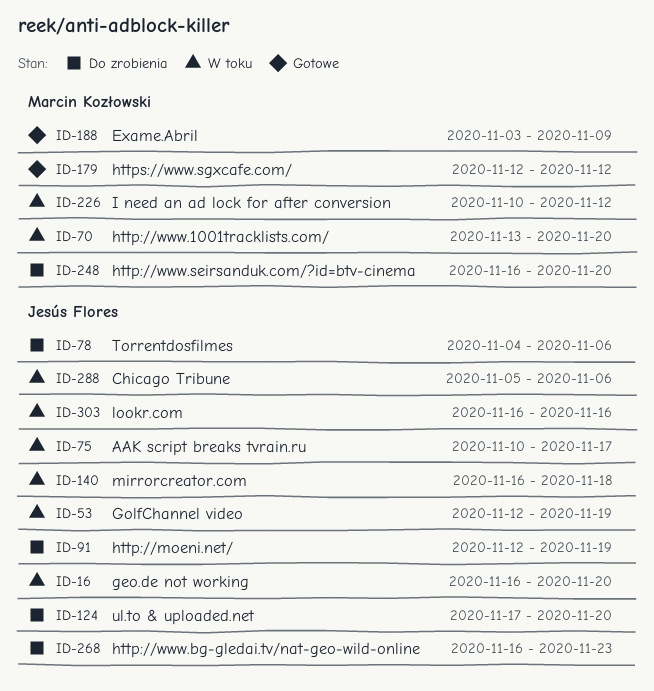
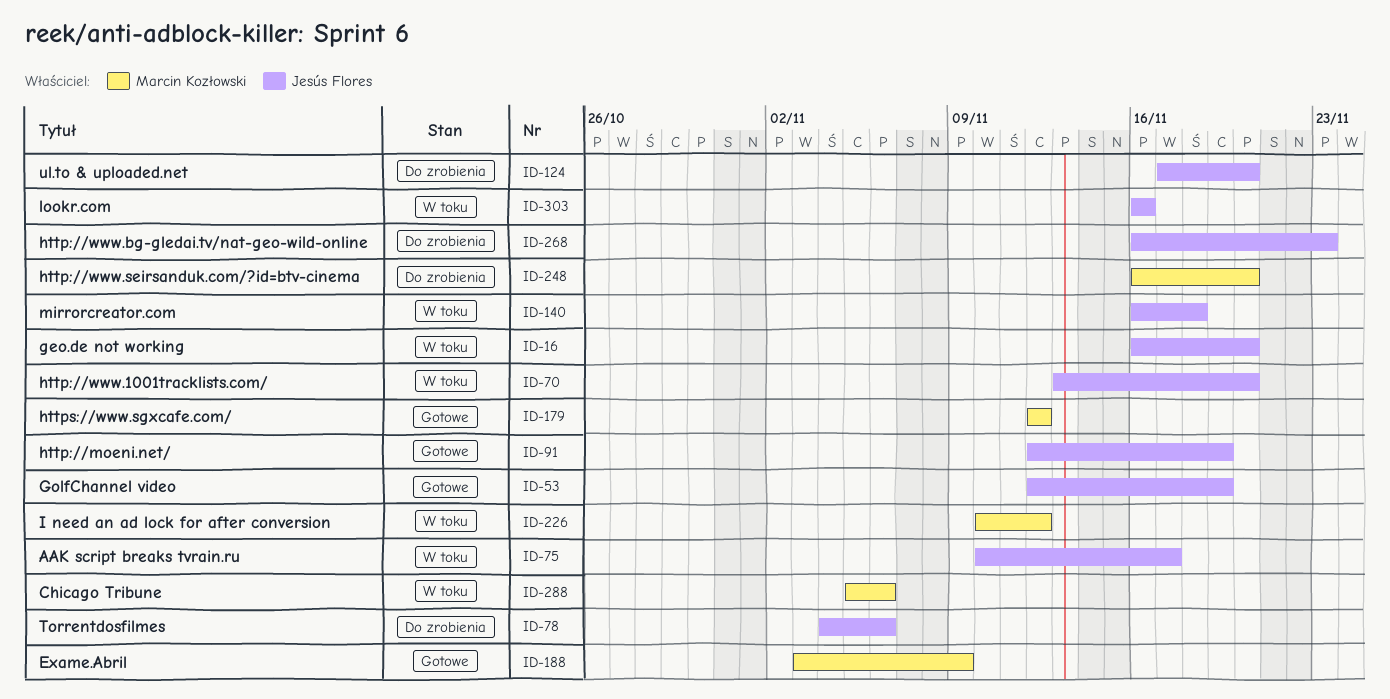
ID-53, status: W toku -> Gotowe
ID-70, owner: Marcin Kozłowski -> Jesús Flores
ID-91, status: Do zrobienia -> Gotowe
ID-288, owner: Jesús Flores -> Marcin Kozłowski

